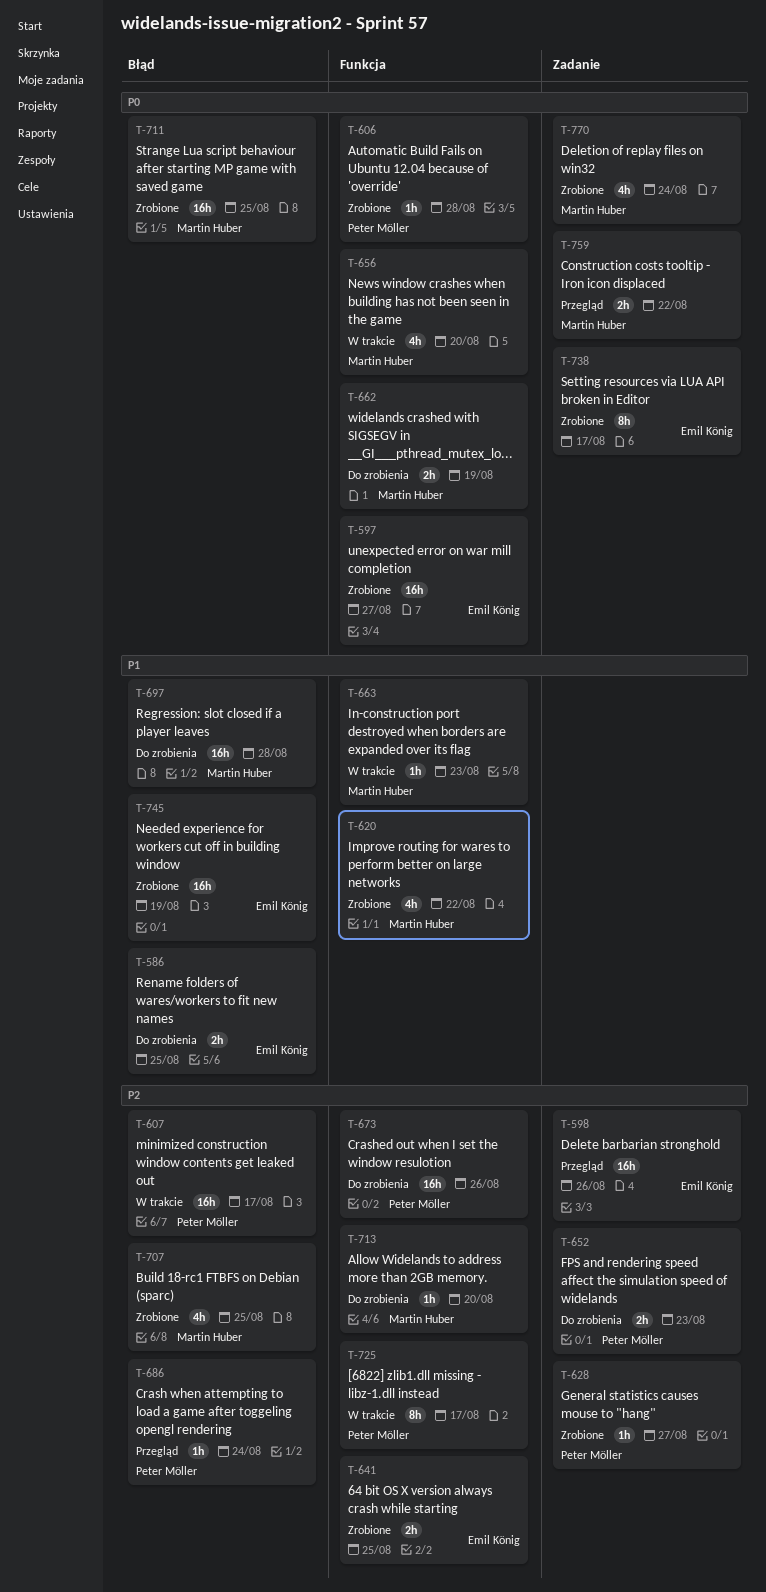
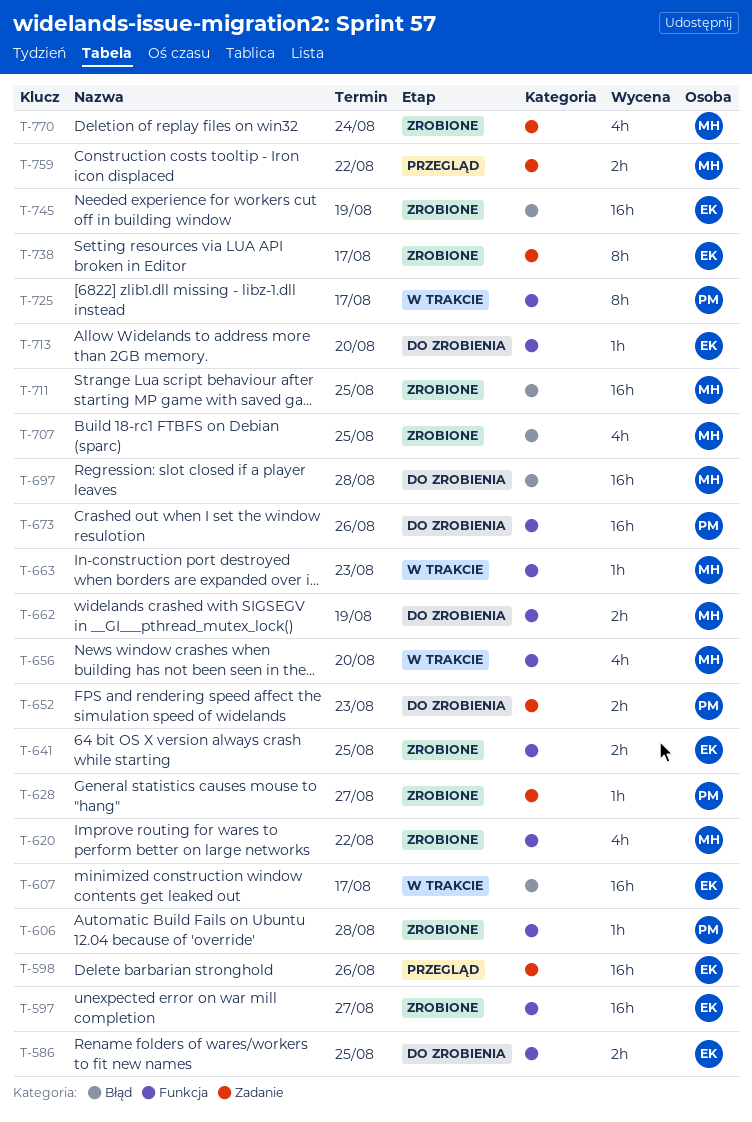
T-586, label: Błąd -> Funkcja
T-607, owner: Peter Möller -> Emil König
T-686: present -> none
T-713, owner: Martin Huber -> Emil König

